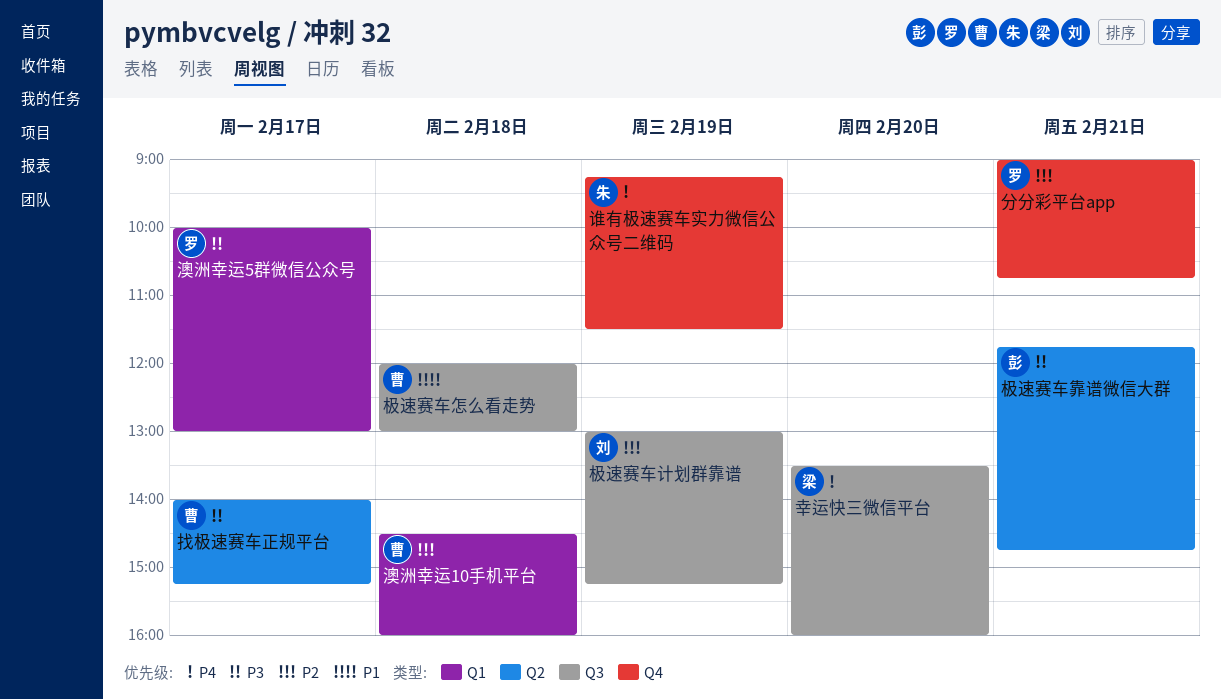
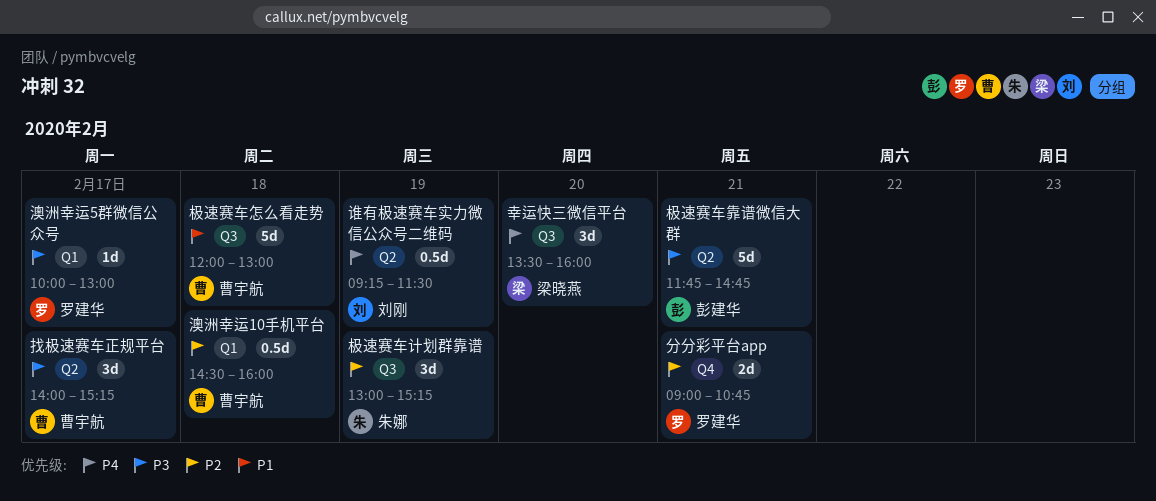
极速赛车计划群靠谱, owner: 刘刚 -> 朱娜
谁有极速赛车实力微信公众号二维码, owner: 朱娜 -> 刘刚
谁有极速赛车实力微信公众号二维码, label: Q4 -> Q2

